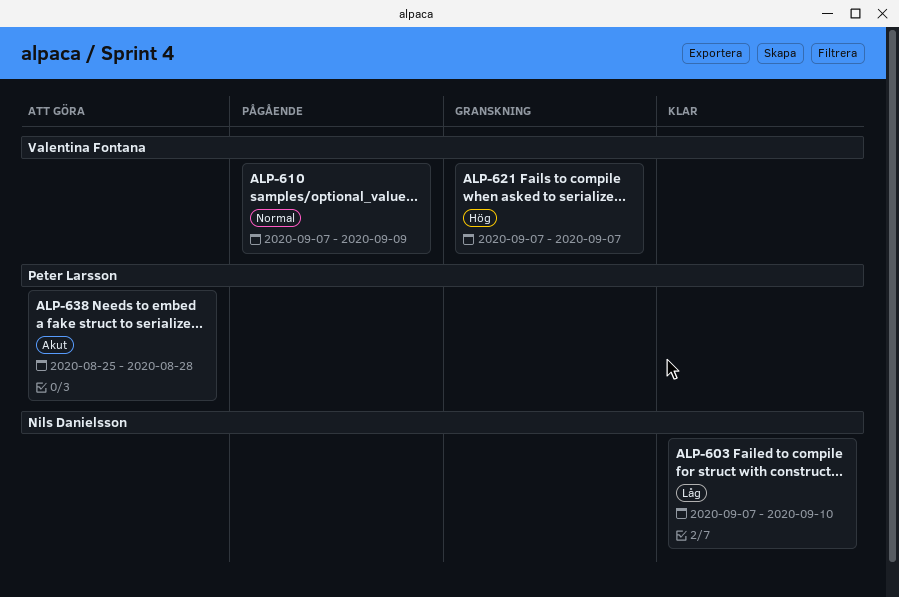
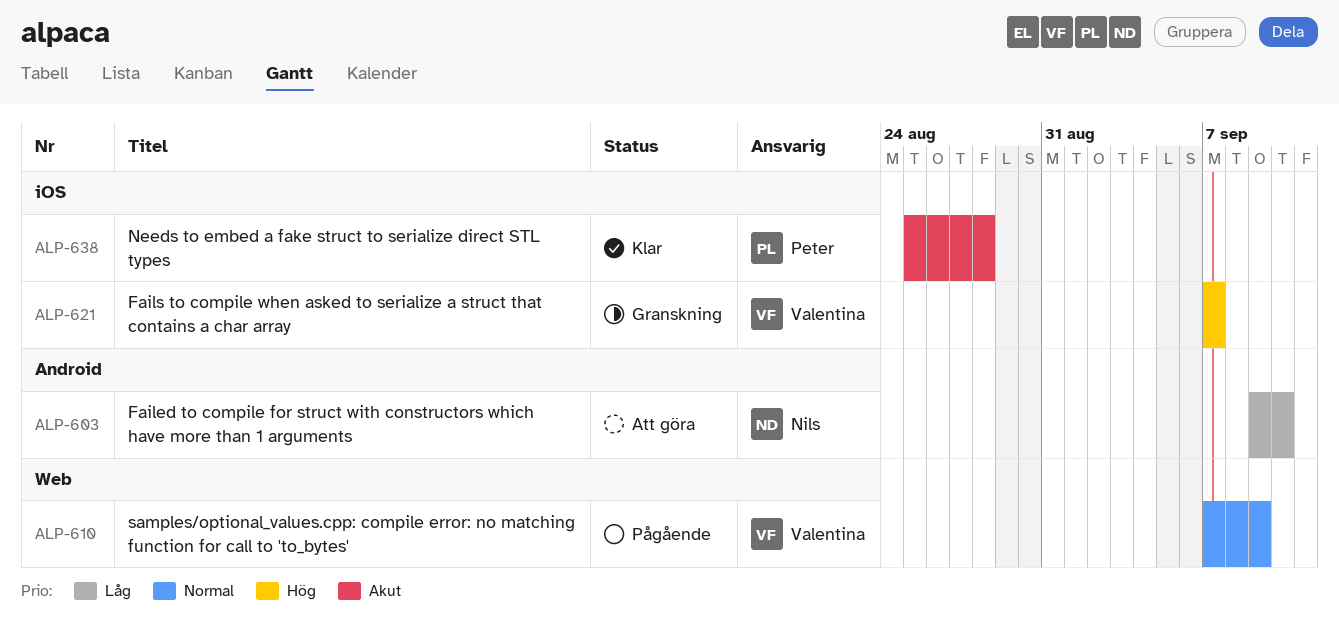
ALP-603, status: Klar -> Att göra
ALP-603, start: Sep 7 -> Sep 9
ALP-638, status: Att göra -> Klar

